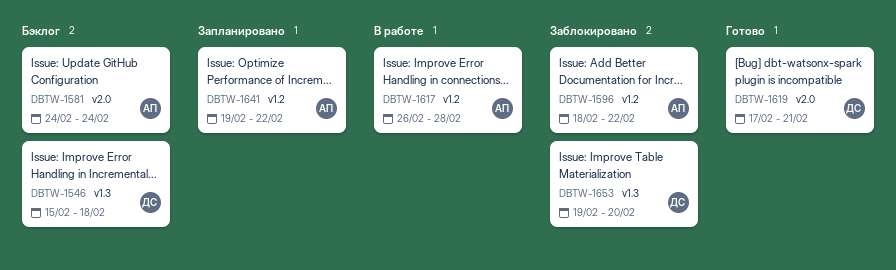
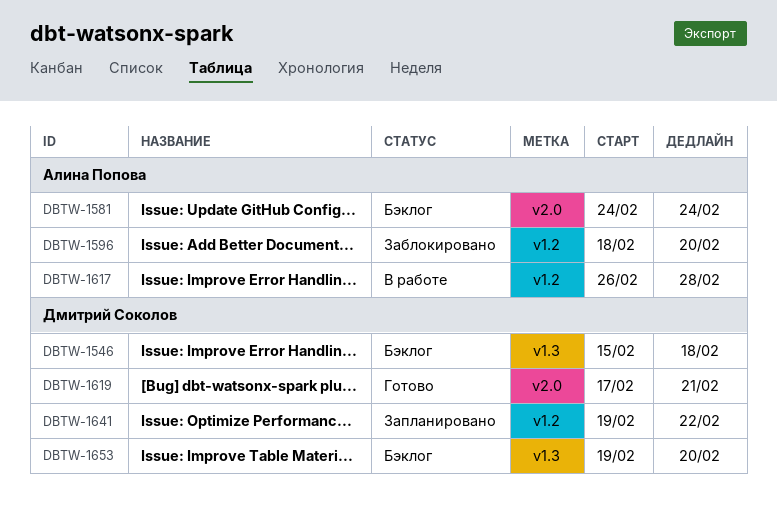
DBTW-1596, due: Feb 22 -> Feb 20
DBTW-1641, owner: Алина Попова -> Дмитрий Соколов
DBTW-1653, status: Заблокировано -> Бэклог

